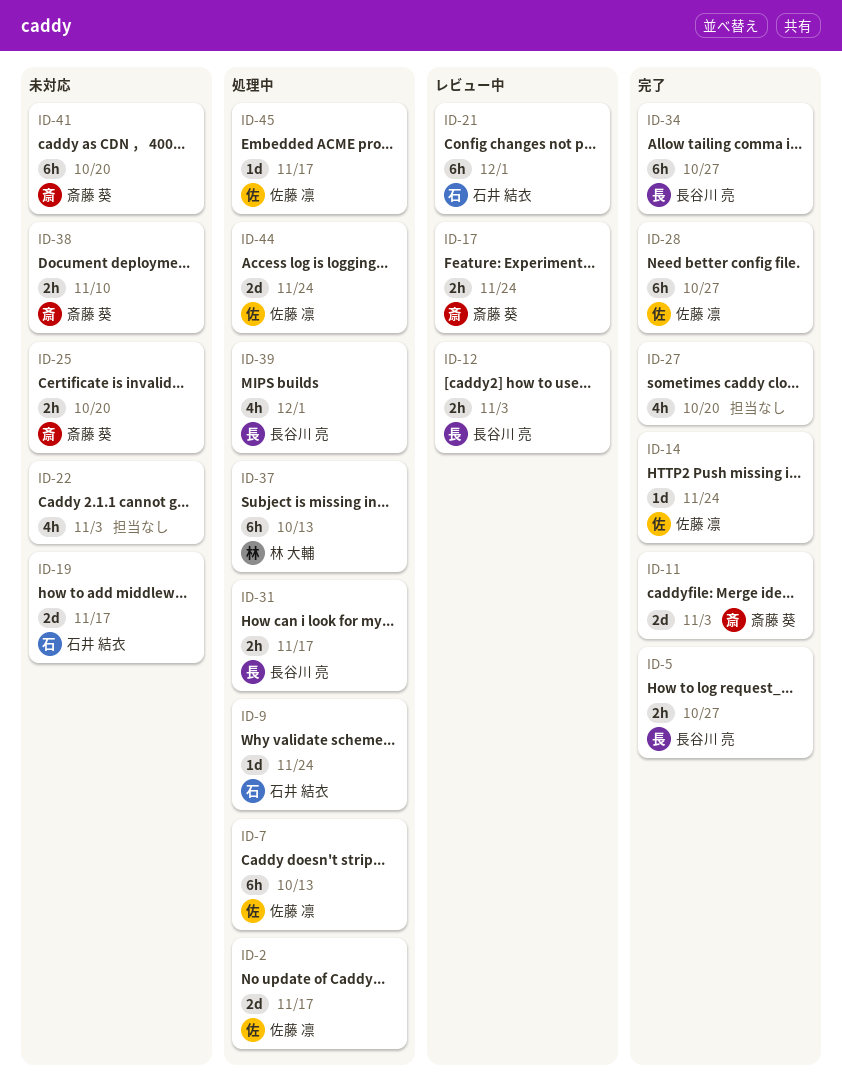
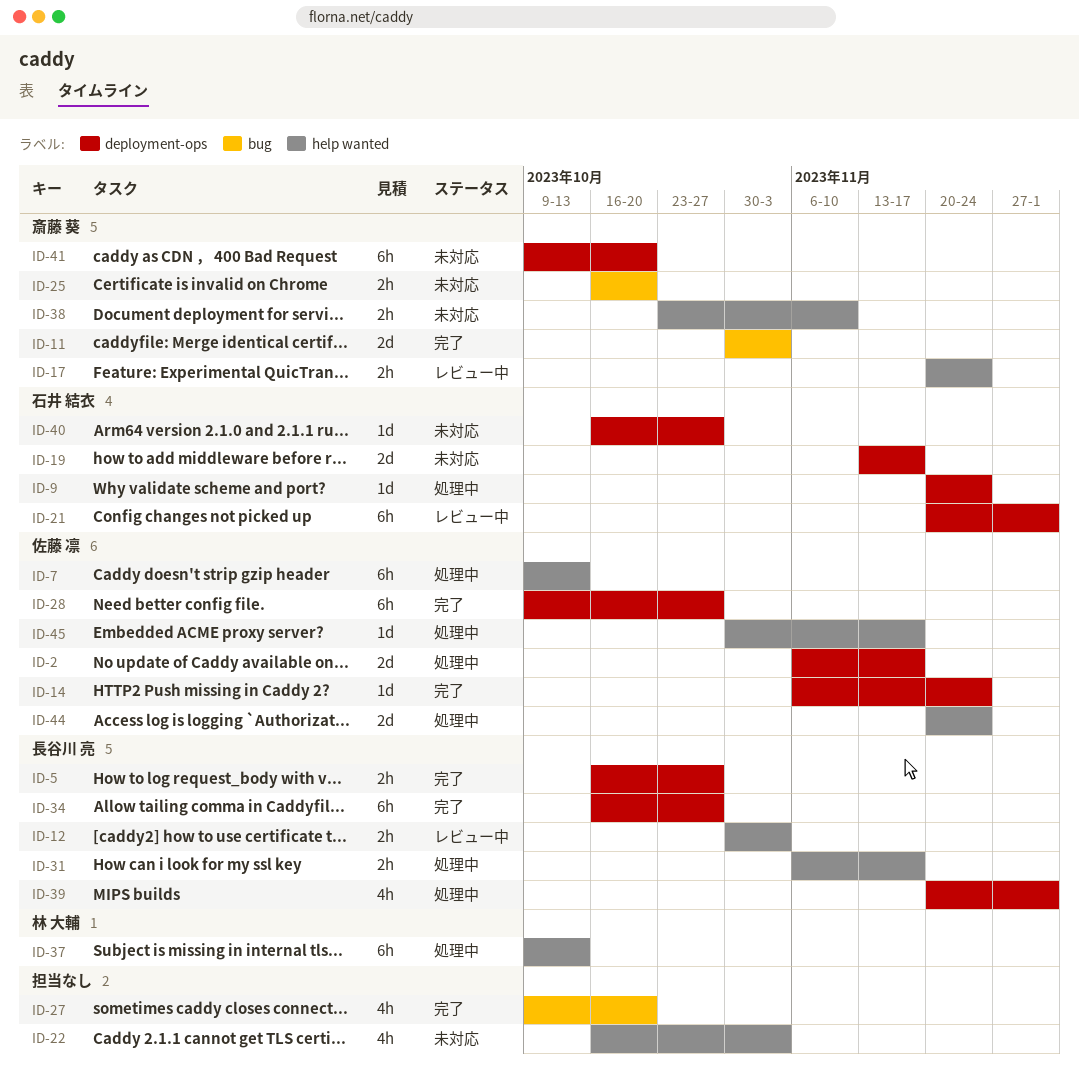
ID-40: none -> present

